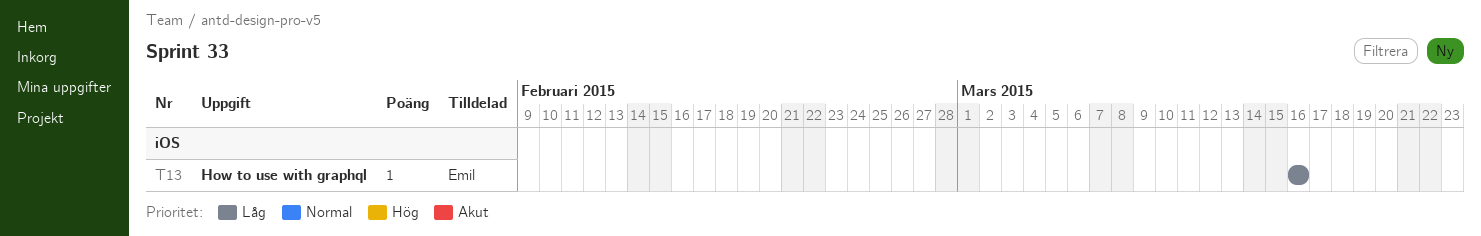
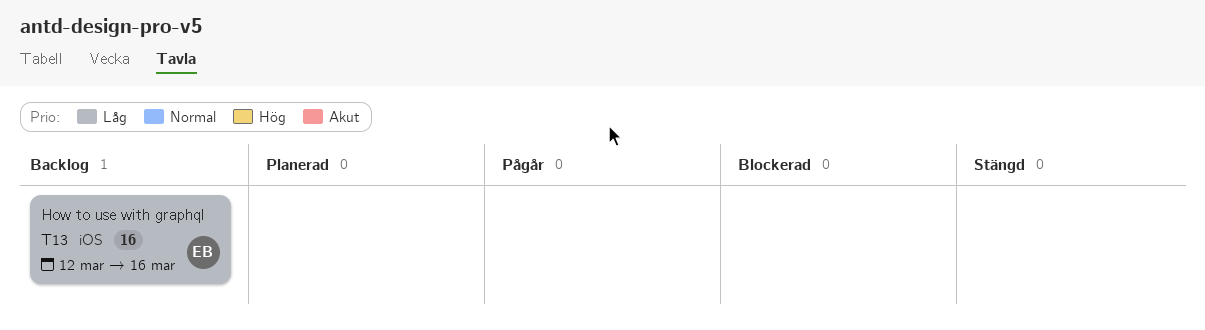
T13, estimate: 1 -> 16
T13, start: Mar 16 -> Mar 12

